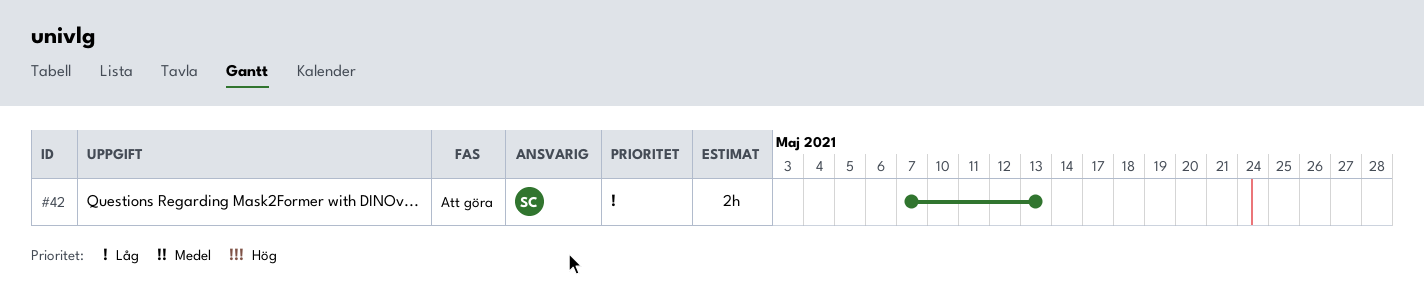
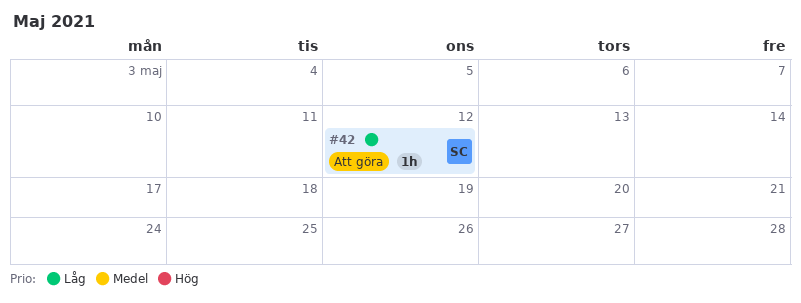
#42, estimate: 2h -> 1h
#42, due: May 13 -> May 12

